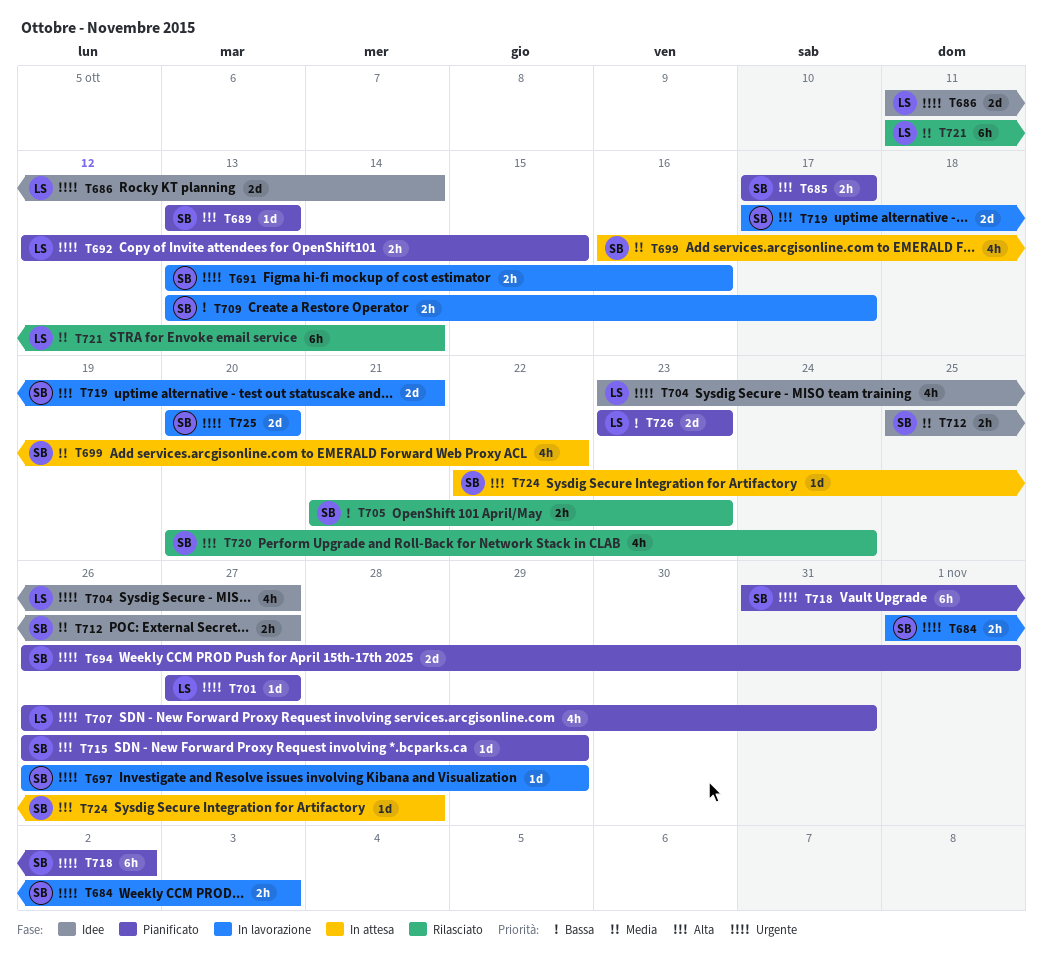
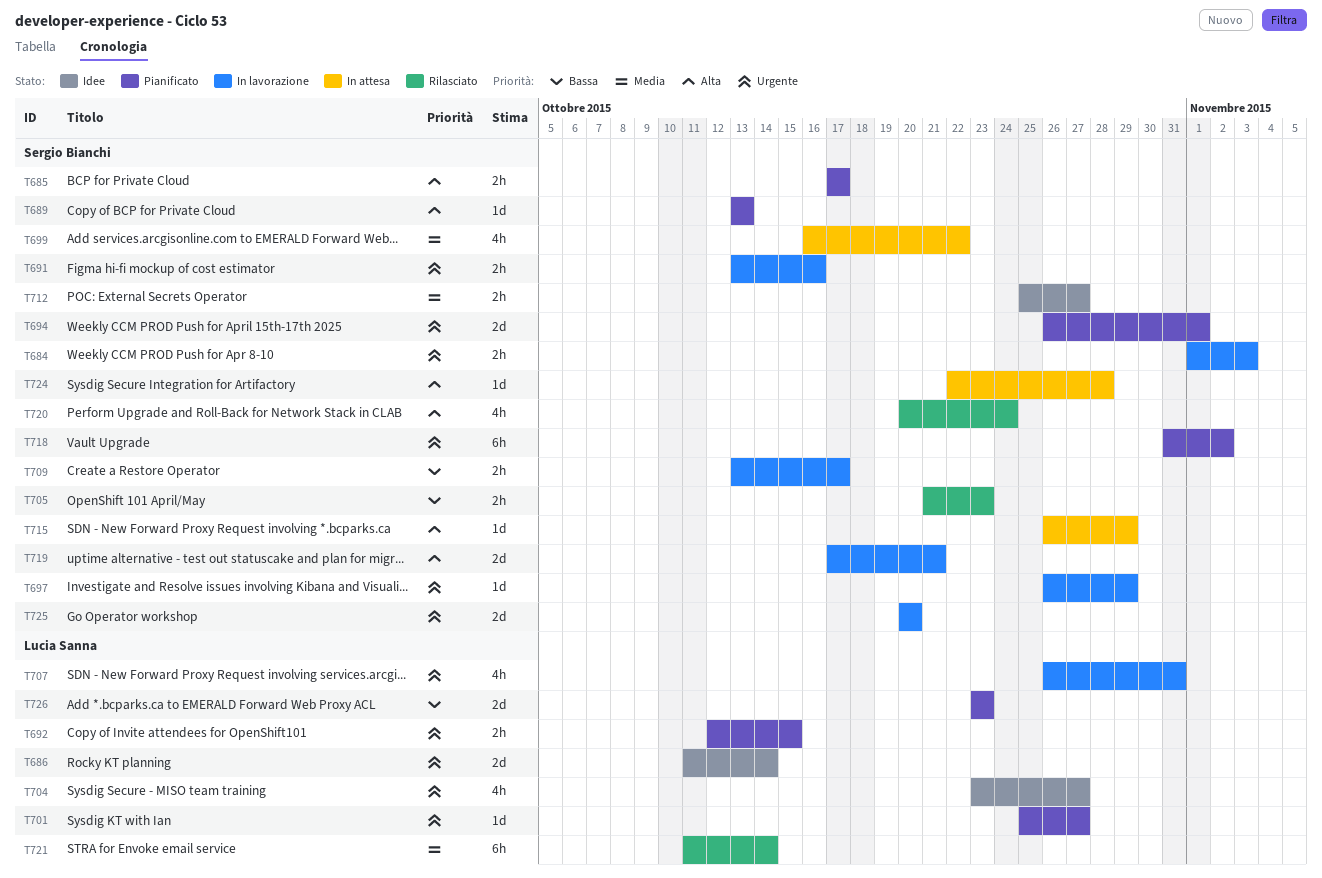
T701, start: Oct 27 -> Oct 25
T707, status: Pianificato -> In lavorazione
T715, status: Pianificato -> In attesa

